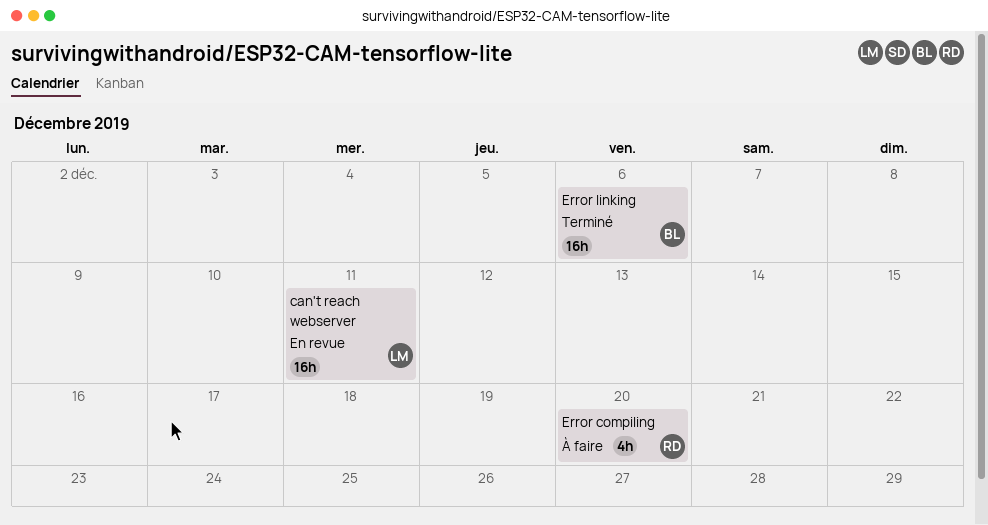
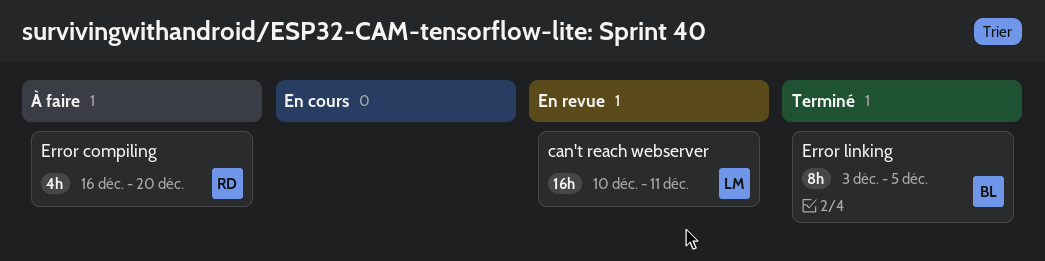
Error linking, estimate: 16h -> 8h
Error linking, due: Dec 6 -> Dec 5

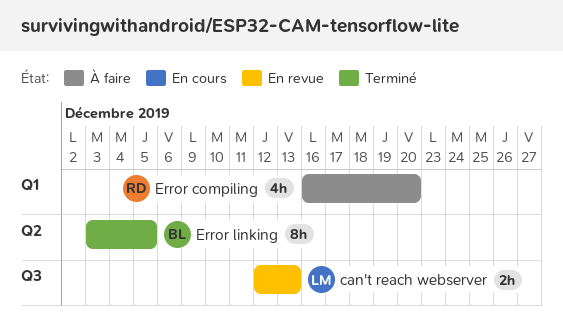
can't reach webserver, estimate: 16h -> 2h
can't reach webserver, start: Dec 10 -> Dec 12
can't reach webserver, due: Dec 11 -> Dec 13

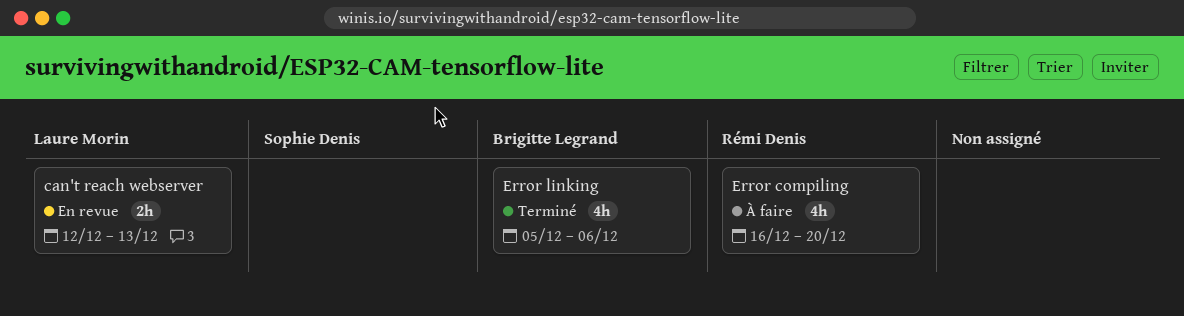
Error linking, estimate: 8h -> 4h
Error linking, start: Dec 3 -> Dec 5
Error linking, due: Dec 5 -> Dec 6

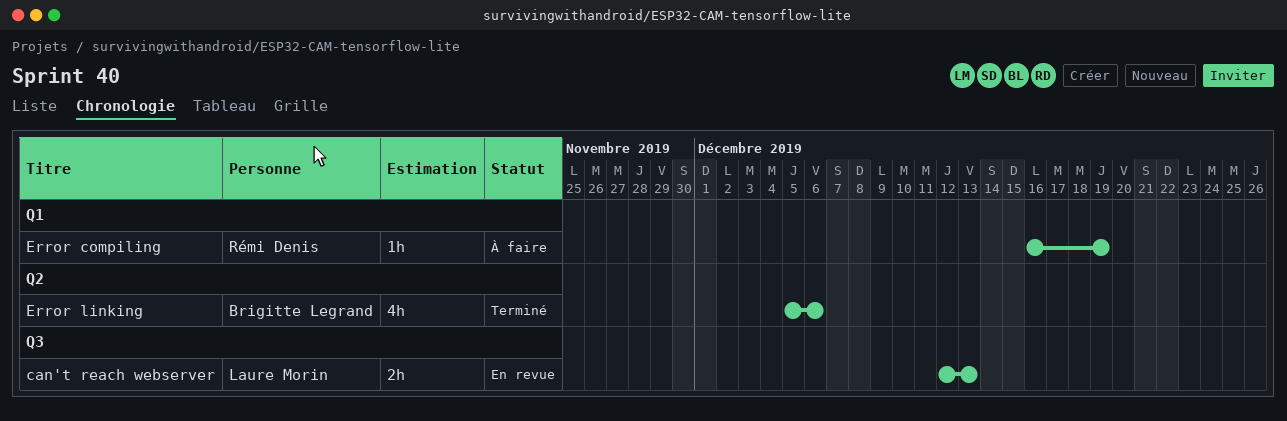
Error compiling, estimate: 4h -> 1h
Error compiling, due: Dec 20 -> Dec 19

